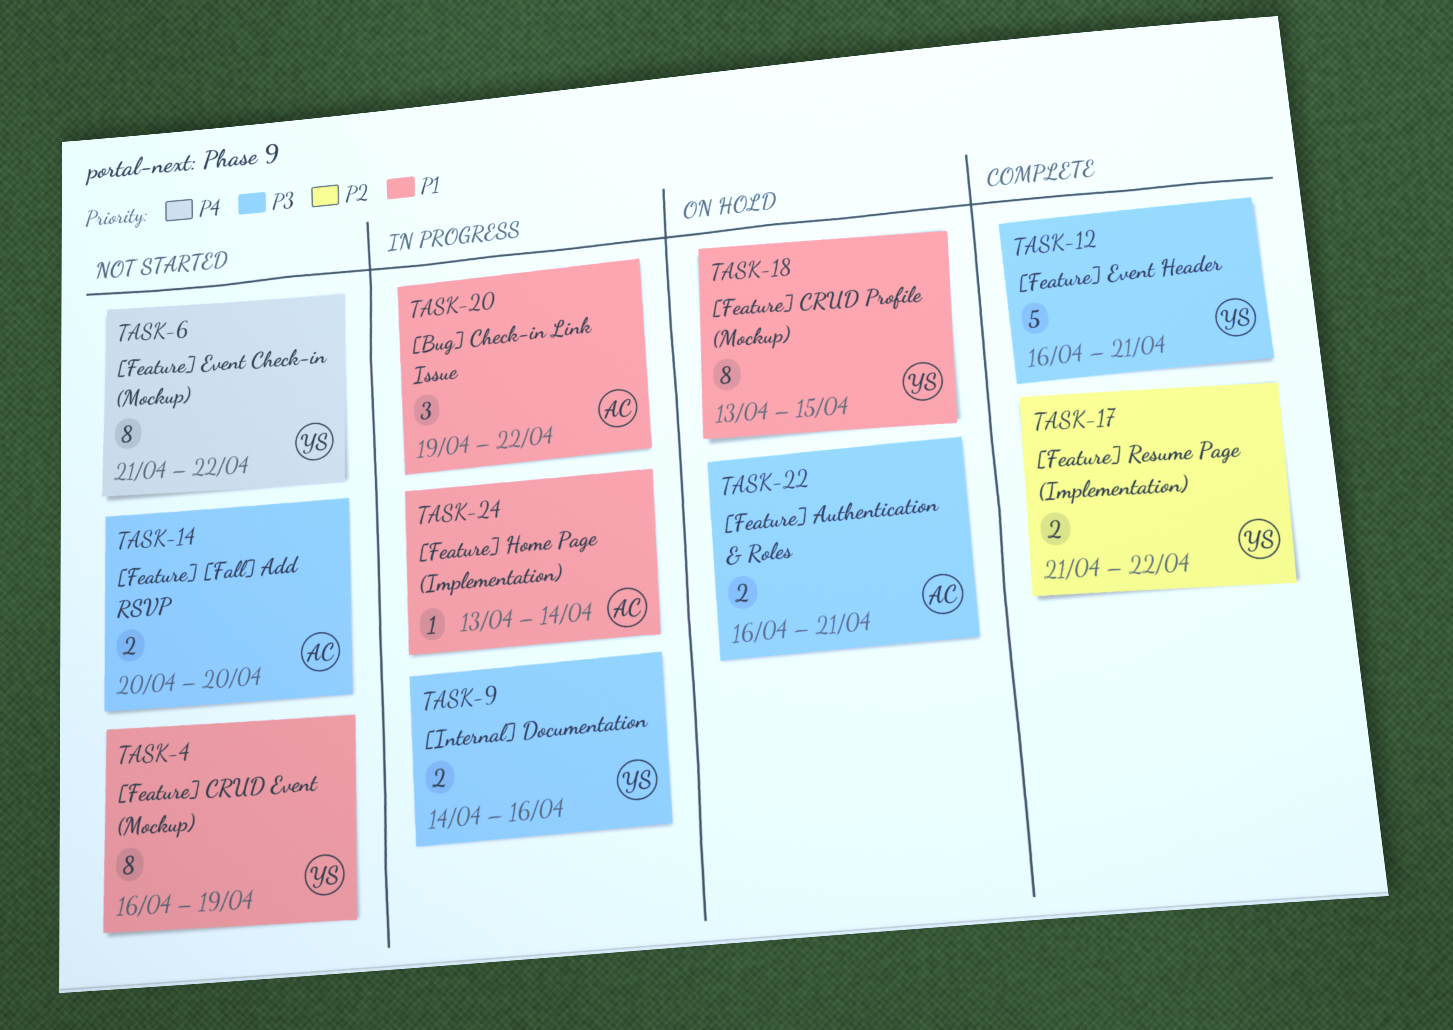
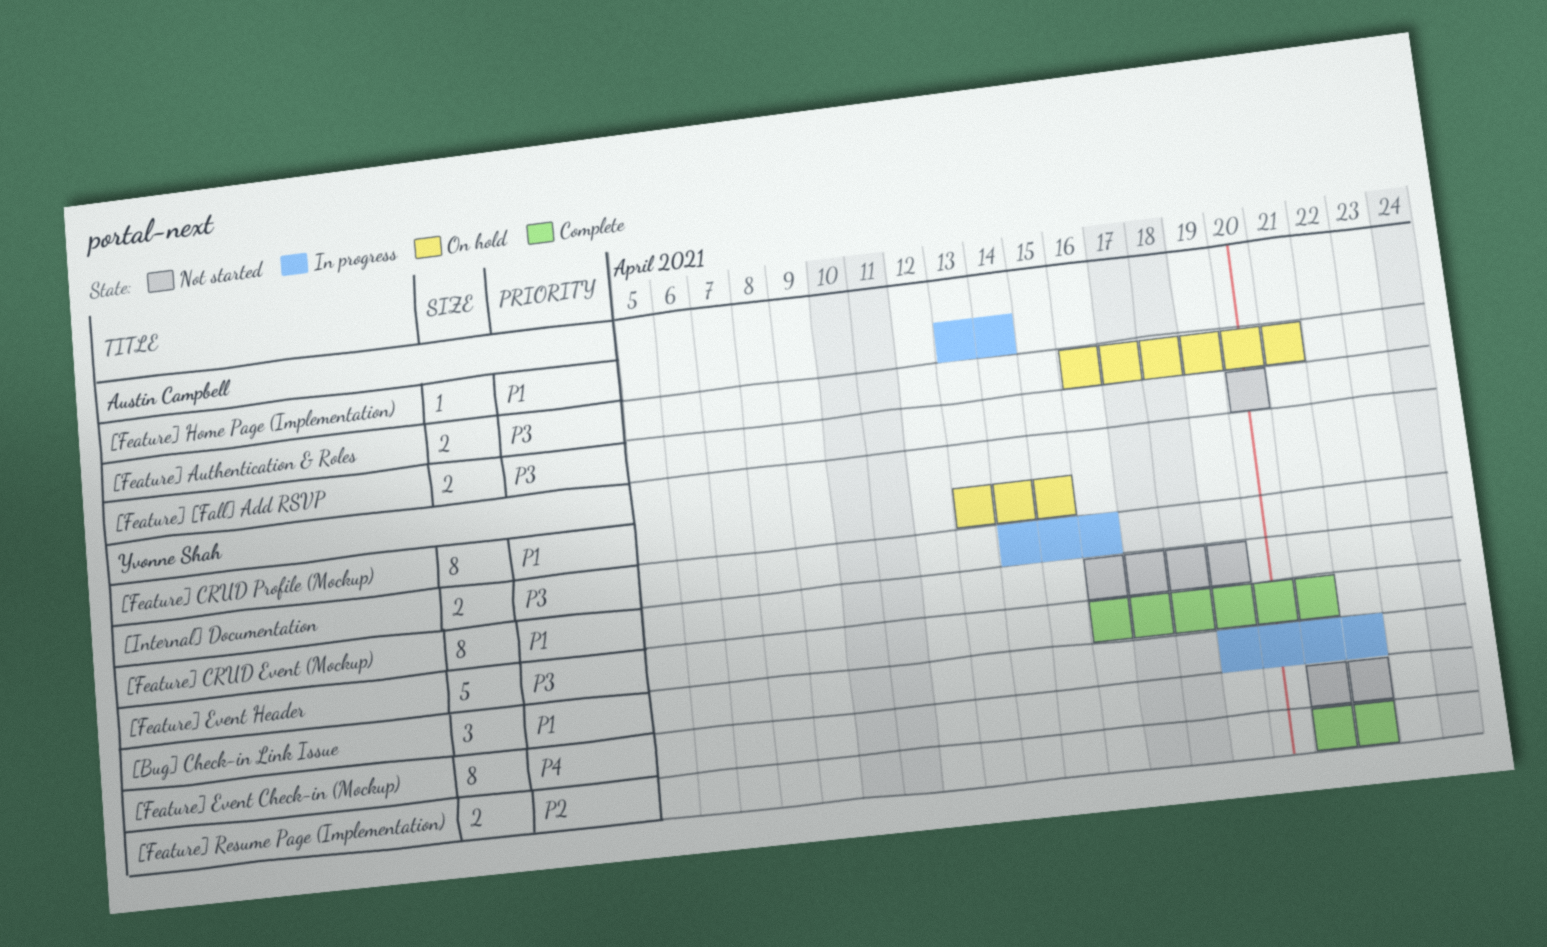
[Bug] Check-in Link Issue, owner: Austin Campbell -> Yvonne Shah

